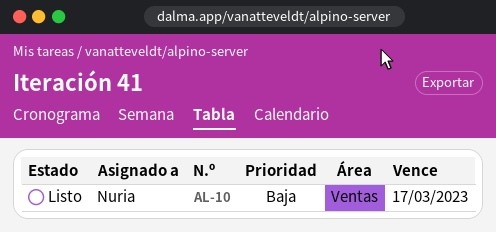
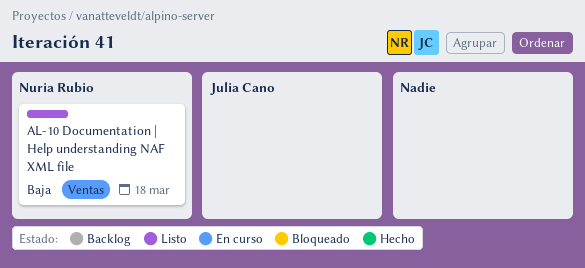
AL-10, due: Mar 17 -> Mar 18

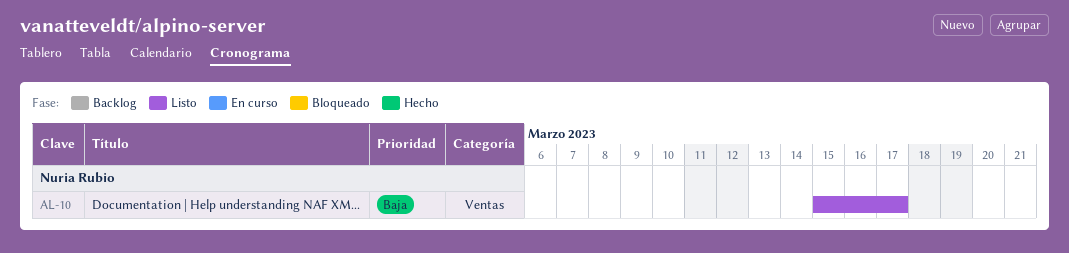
AL-10, due: Mar 18 -> Mar 17

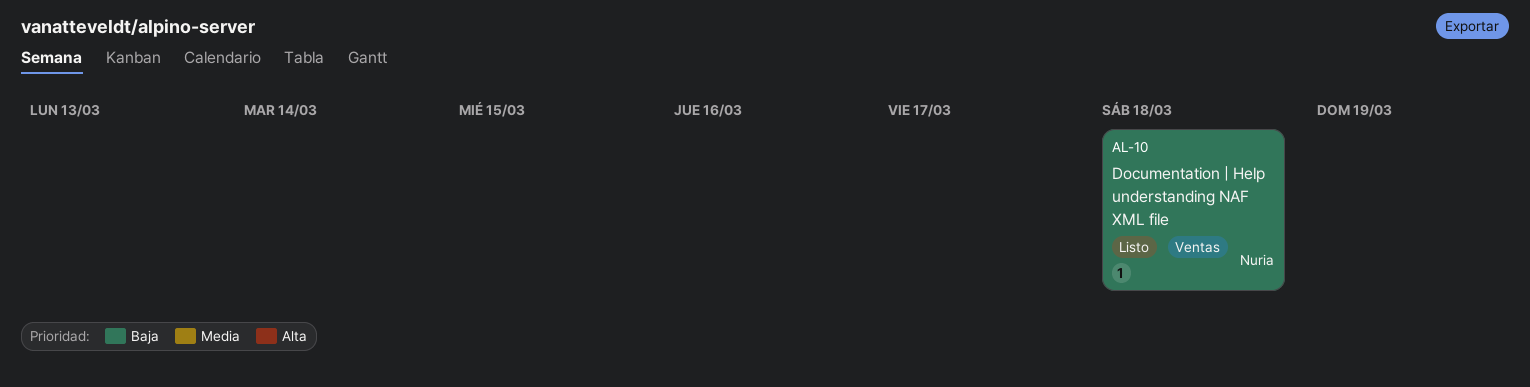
AL-10, due: Mar 17 -> Mar 18

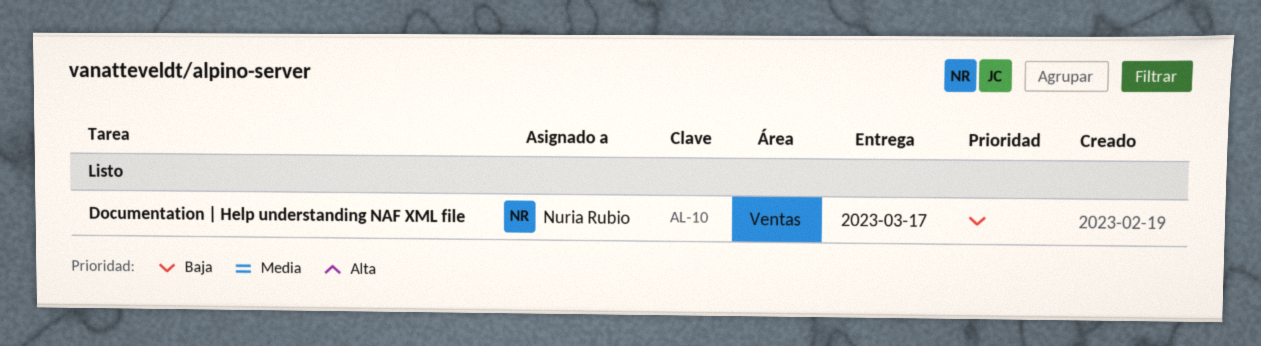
AL-10, due: Mar 18 -> Mar 17

